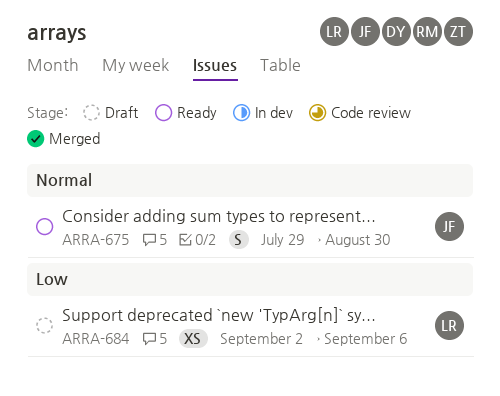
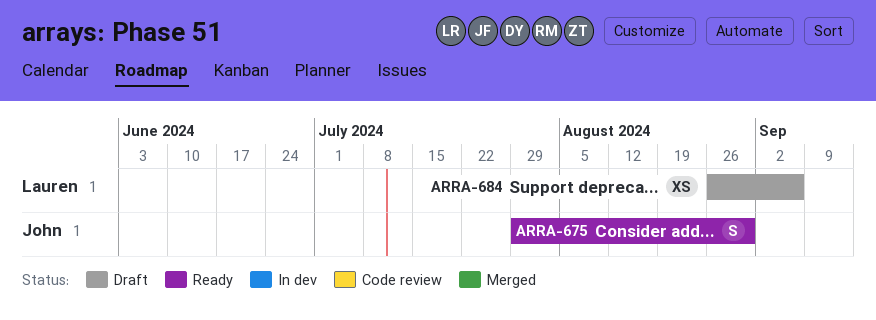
ARRA-684, start: Sep 2 -> Aug 26

